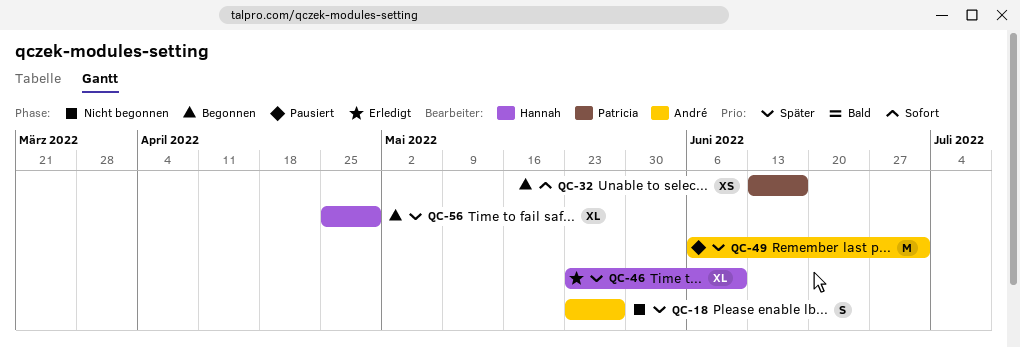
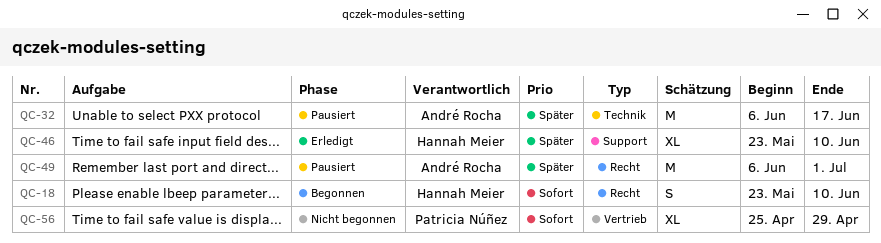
QC-18, status: Nicht begonnen -> Begonnen
QC-18, owner: André Rocha -> Hannah Meier
QC-18, priority: Später -> Sofort
QC-18, due: May 27 -> Jun 10
QC-32, status: Begonnen -> Pausiert
QC-32, owner: Patricia Núñez -> André Rocha
QC-32, priority: Sofort -> Später
QC-32, estimate: XS -> M
QC-32, start: Jun 13 -> Jun 6
QC-56, status: Begonnen -> Nicht begonnen
QC-56, owner: Hannah Meier -> Patricia Núñez
QC-56, priority: Später -> Sofort

